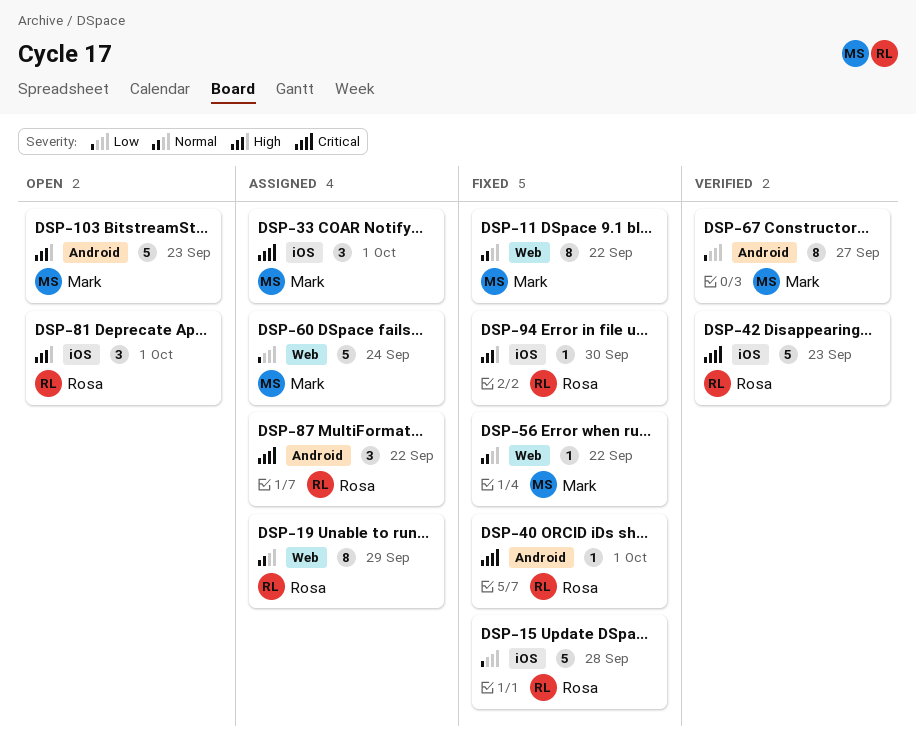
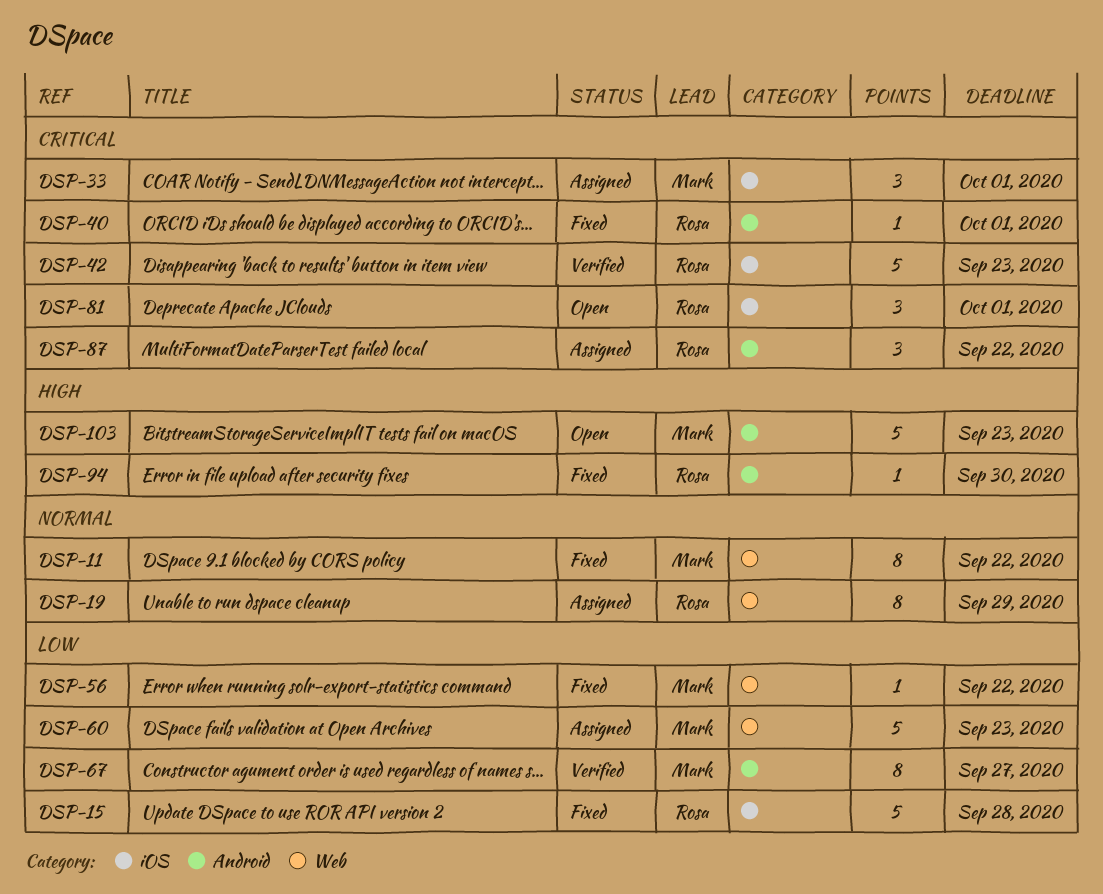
DSP-56, priority: Normal -> Low
DSP-60, due: Sep 24 -> Sep 23
DSP-81, priority: High -> Critical
DSP-94, label: iOS -> Android

